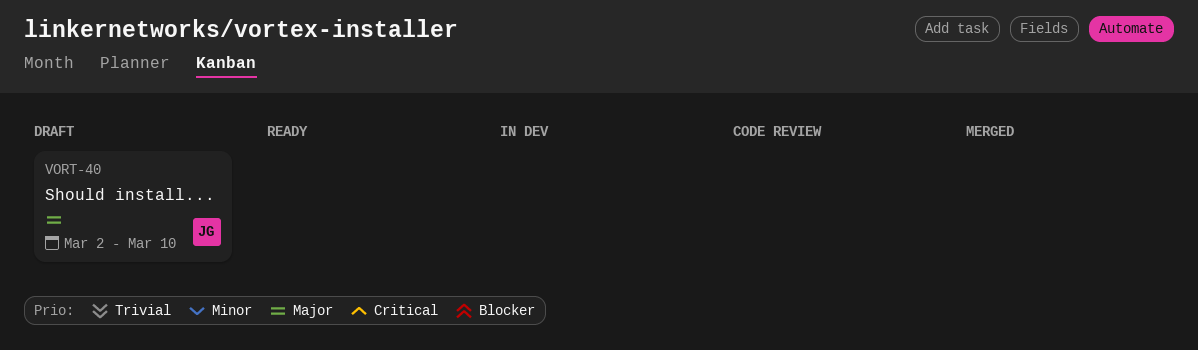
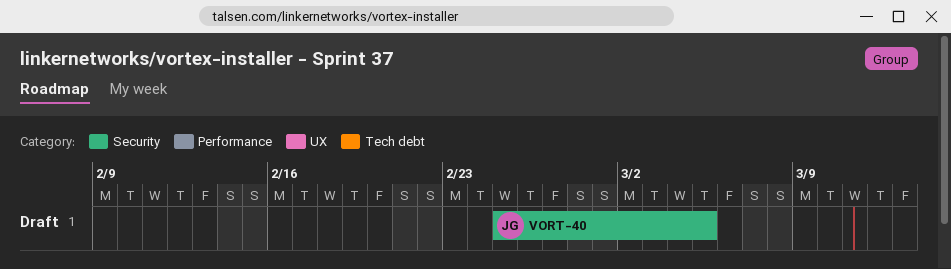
VORT-40, start: Mar 2 -> Feb 25
VORT-40, due: Mar 10 -> Mar 5

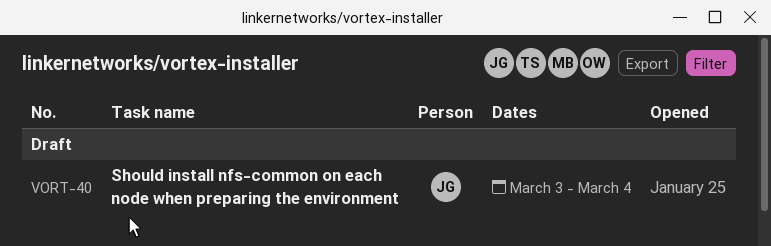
VORT-40, start: Feb 25 -> Mar 3
VORT-40, due: Mar 5 -> Mar 4

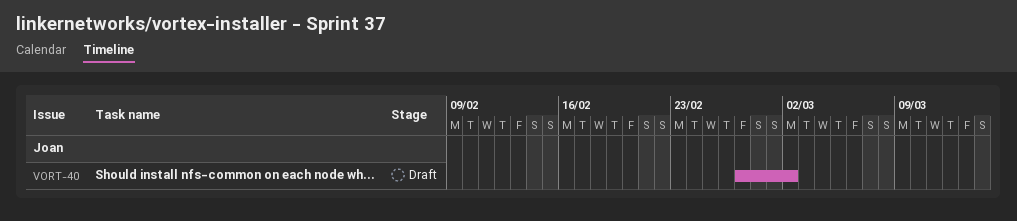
VORT-40, start: Mar 3 -> Feb 27
VORT-40, due: Mar 4 -> Mar 2

